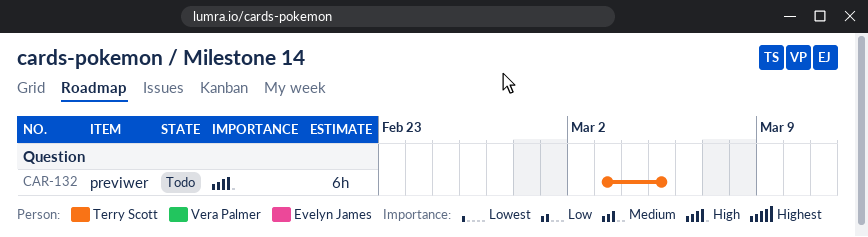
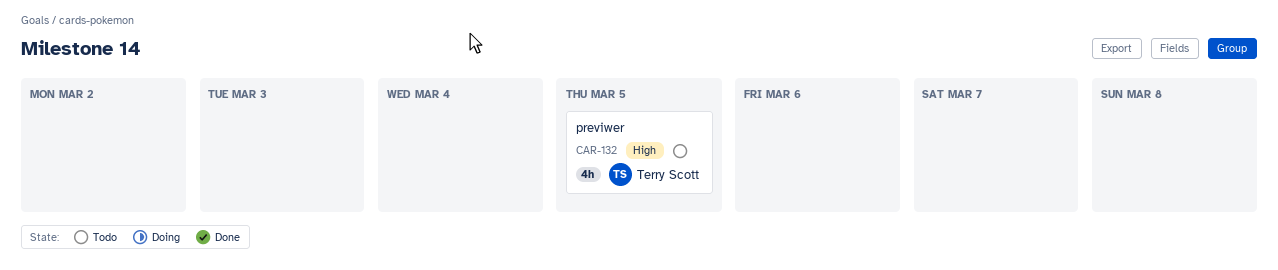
CAR-132, estimate: 6h -> 4h

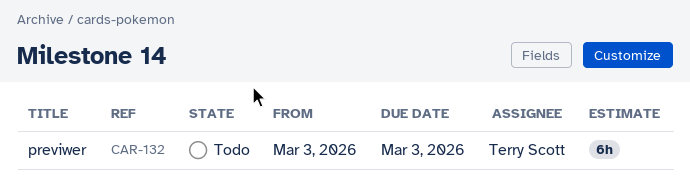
CAR-132, estimate: 4h -> 6h
CAR-132, due: Mar 5 -> Mar 3

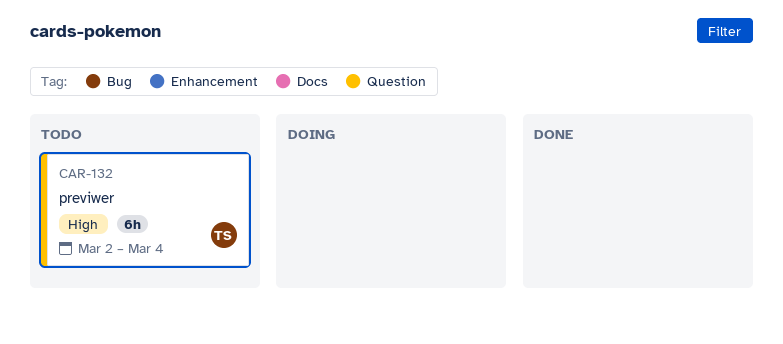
CAR-132, start: Mar 3 -> Mar 2
CAR-132, due: Mar 3 -> Mar 4

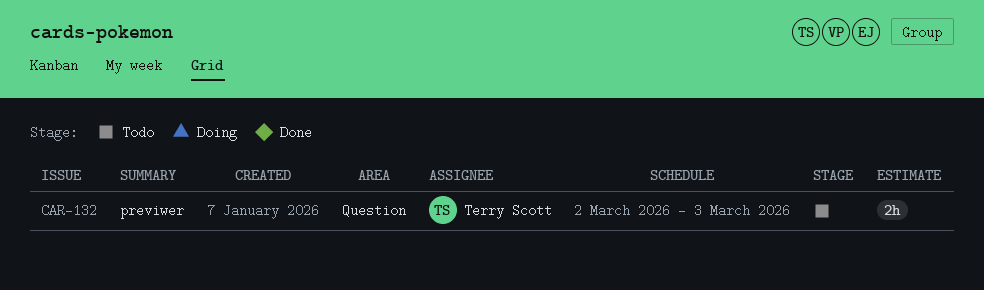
CAR-132, estimate: 6h -> 2h
CAR-132, due: Mar 4 -> Mar 3

